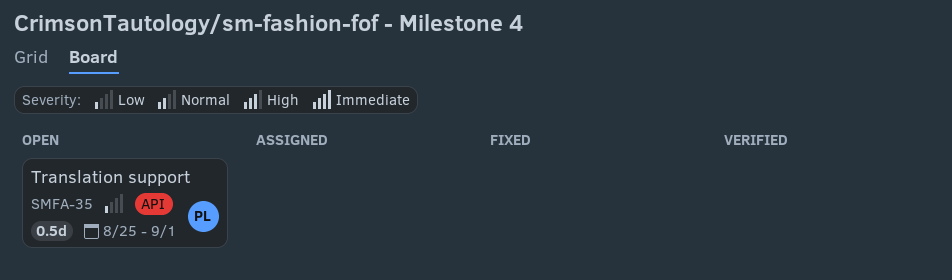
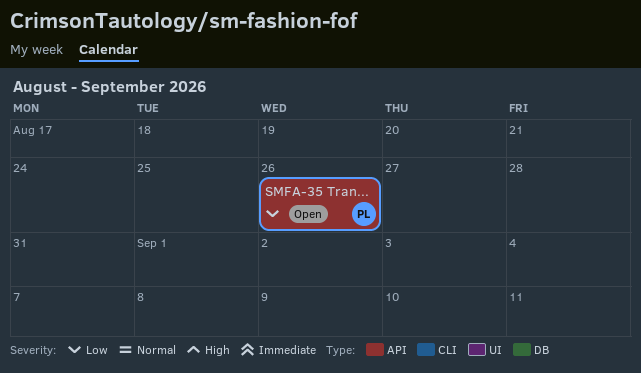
SMFA-35, due: Sep 1 -> Aug 26

